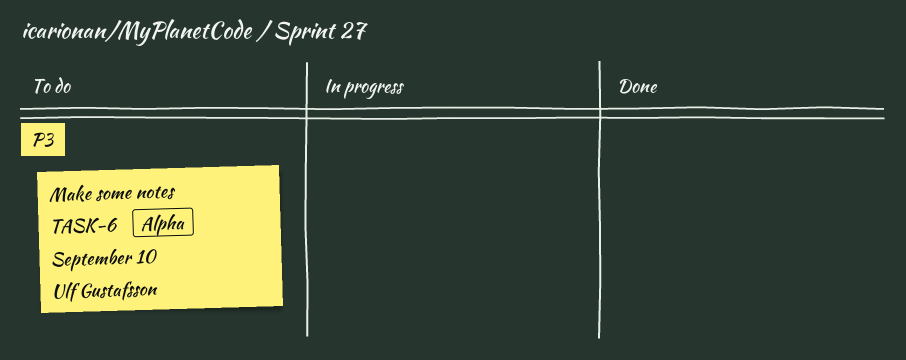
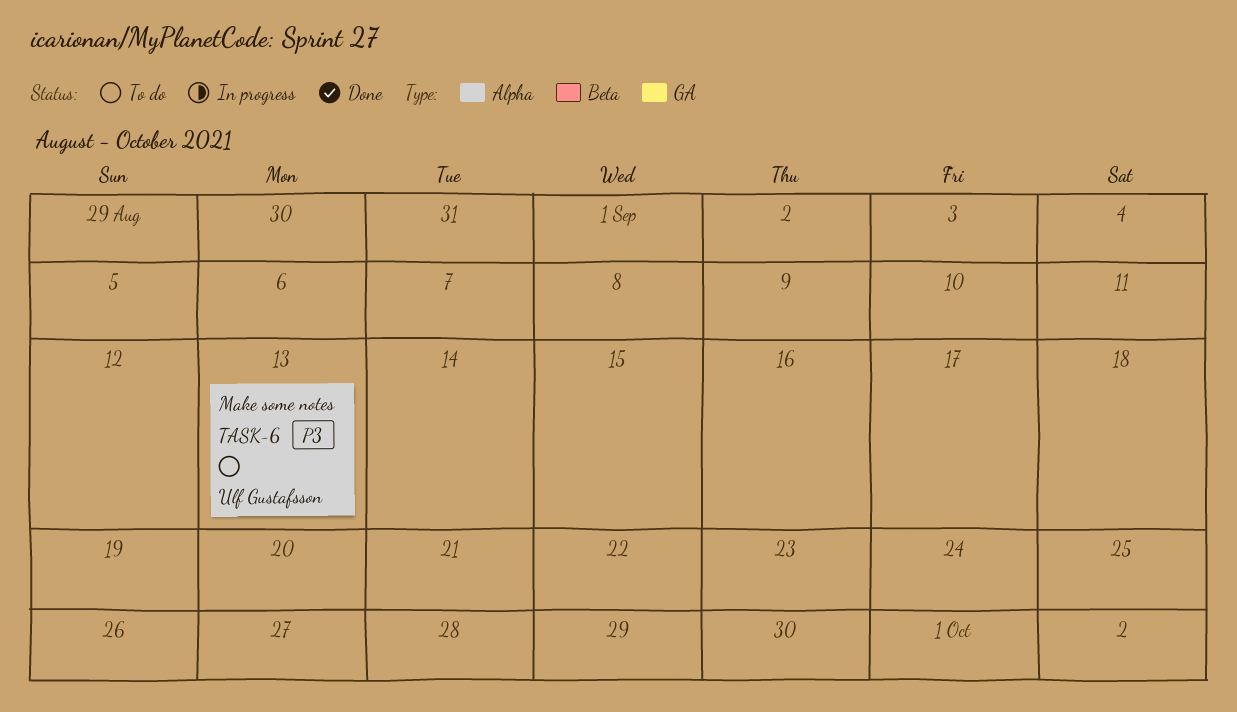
TASK-6, due: Sep 10 -> Sep 13

